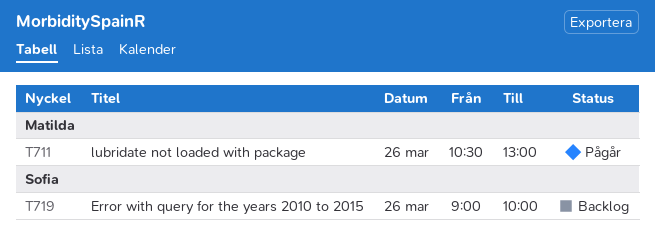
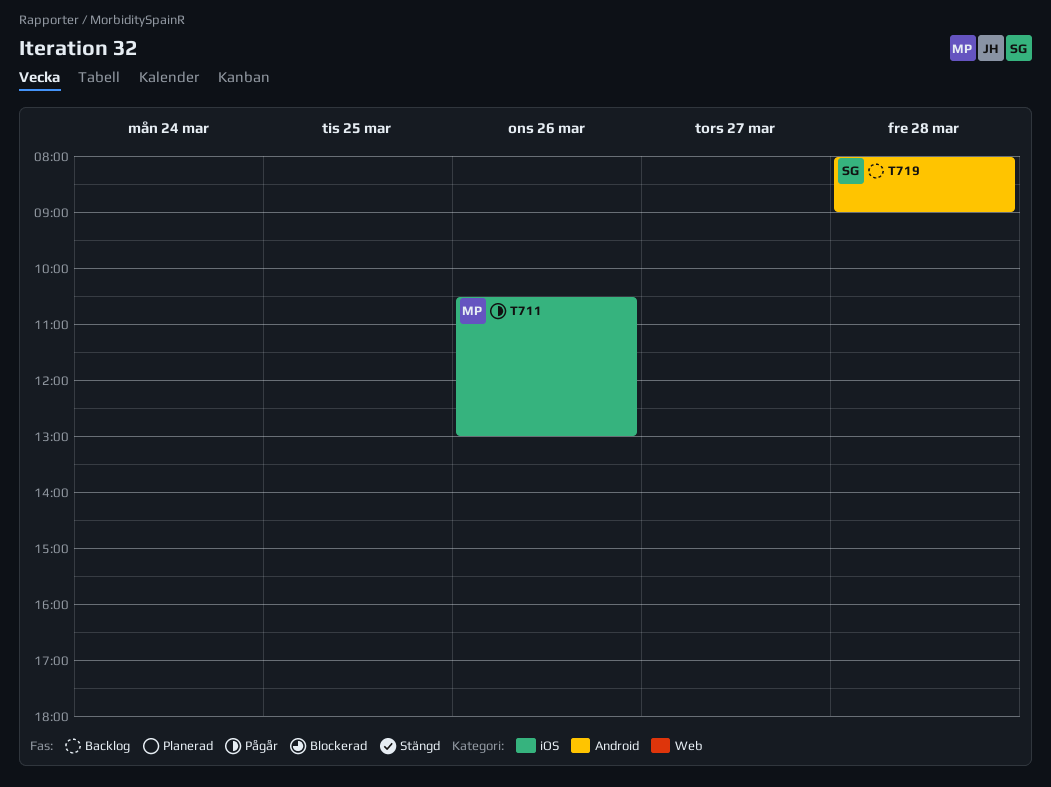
T719, day: Mar 26 -> Mar 28
T719, begins: 09:00 -> 08:00
T719, ends: 10:00 -> 09:00

